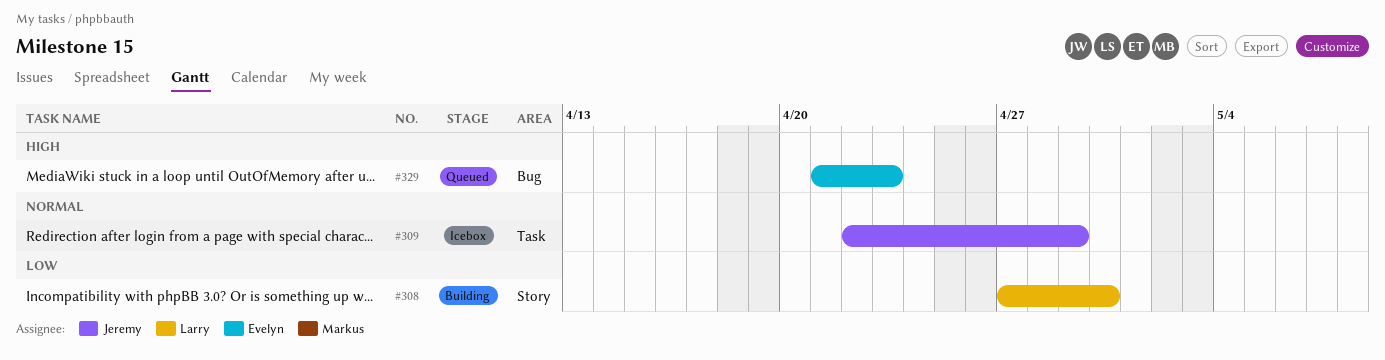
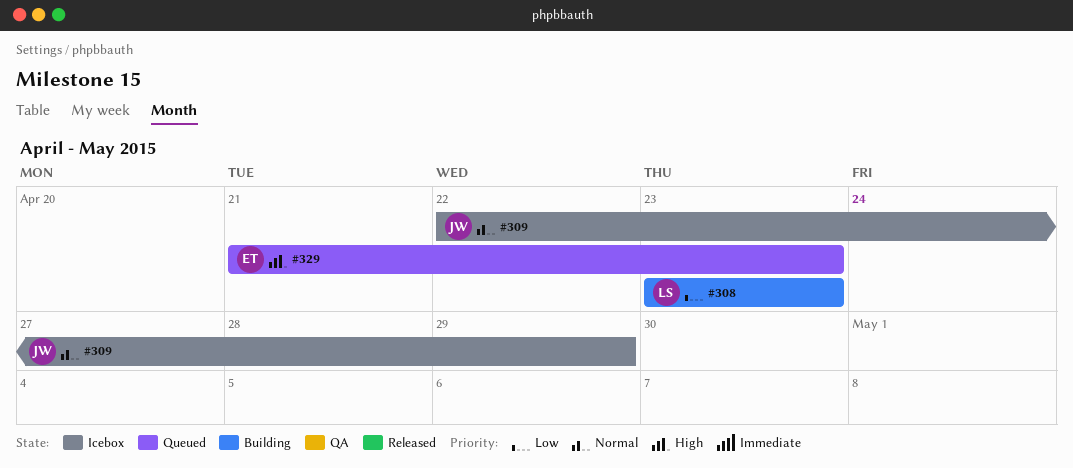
#308, start: Apr 27 -> Apr 23
#308, due: Apr 30 -> Apr 23

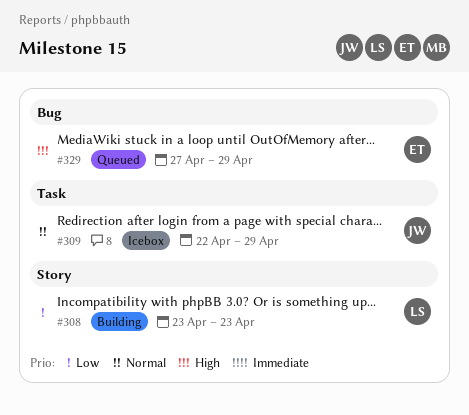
#329, start: Apr 21 -> Apr 27
#329, due: Apr 23 -> Apr 29

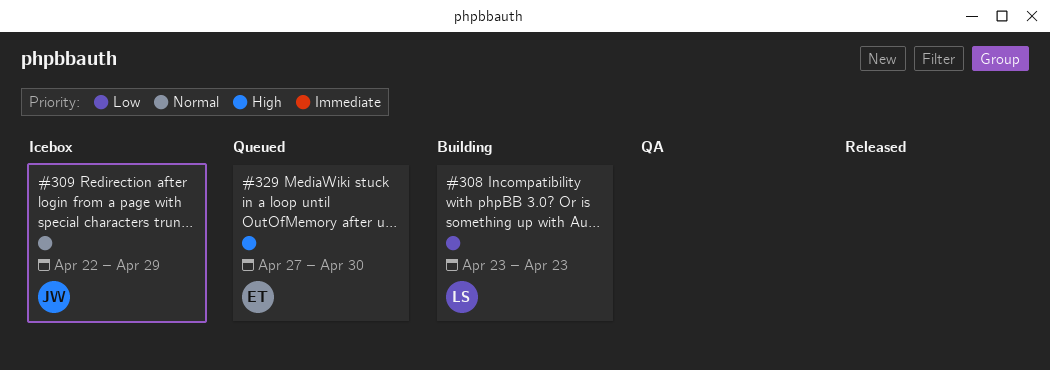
#329, due: Apr 29 -> Apr 30

